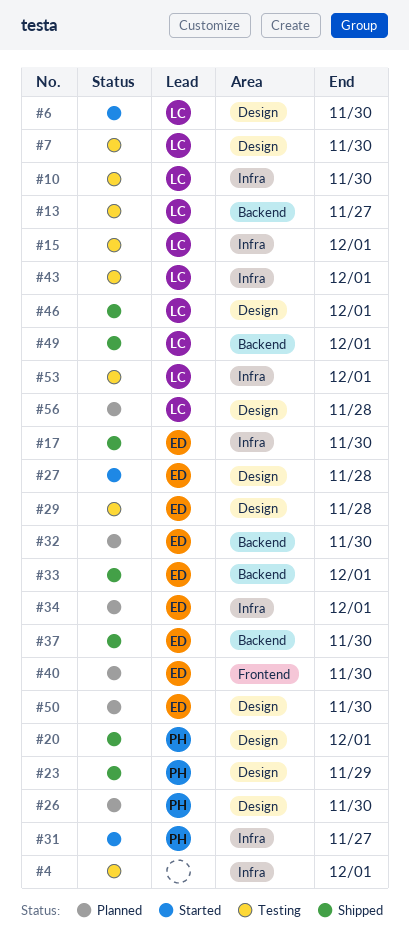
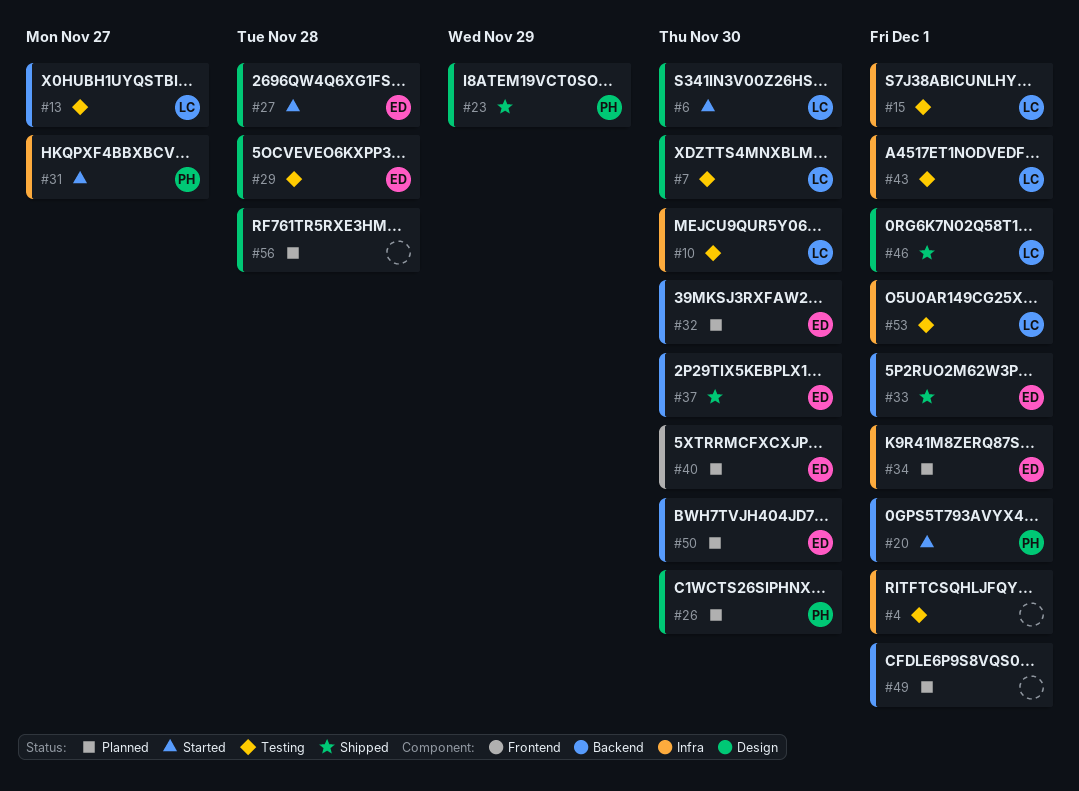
#17: present -> none
#20, status: Shipped -> Started
#20, label: Design -> Backend
#49, status: Shipped -> Planned
#49, owner: LC -> none
#50, label: Design -> Backend
#56, owner: LC -> none

